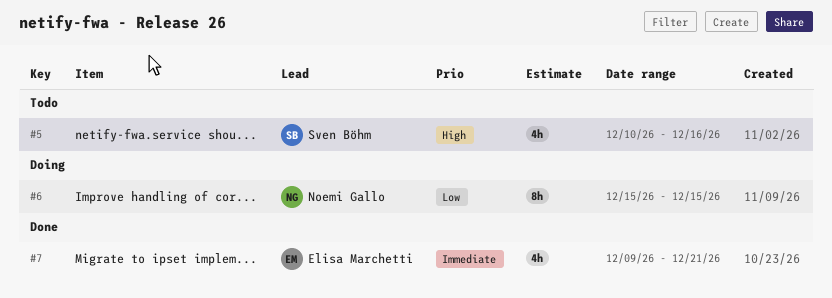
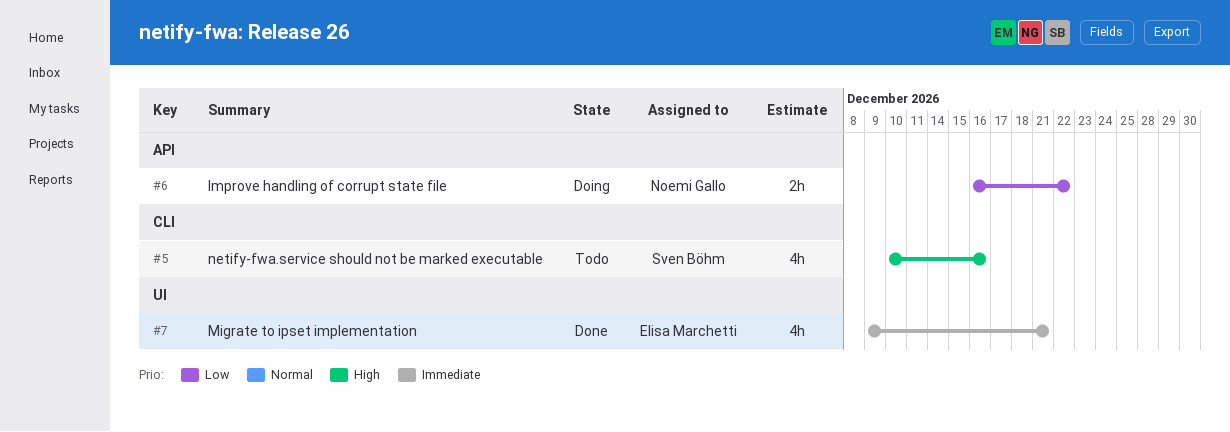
#6, estimate: 8h -> 2h
#6, start: Dec 15 -> Dec 16
#6, due: Dec 15 -> Dec 22

